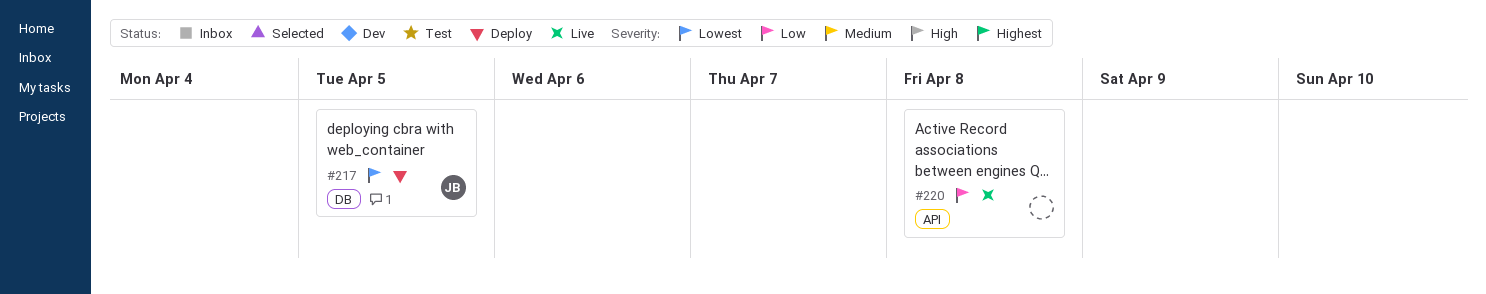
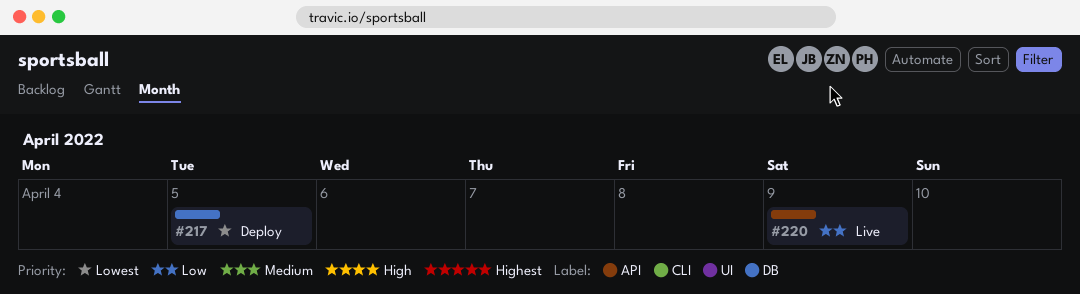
#220, due: Apr 8 -> Apr 9

